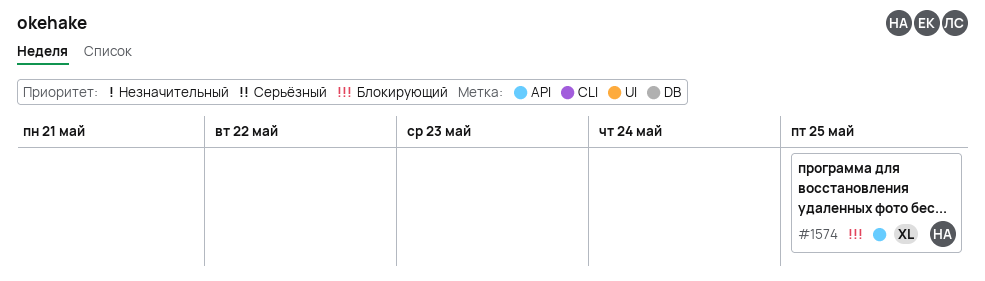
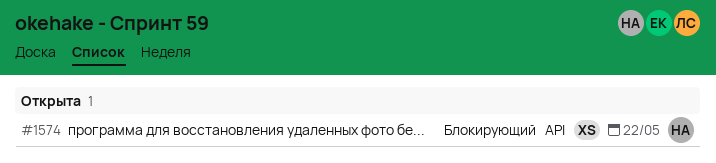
#1574, estimate: XL -> XS
#1574, due: May 25 -> May 22

